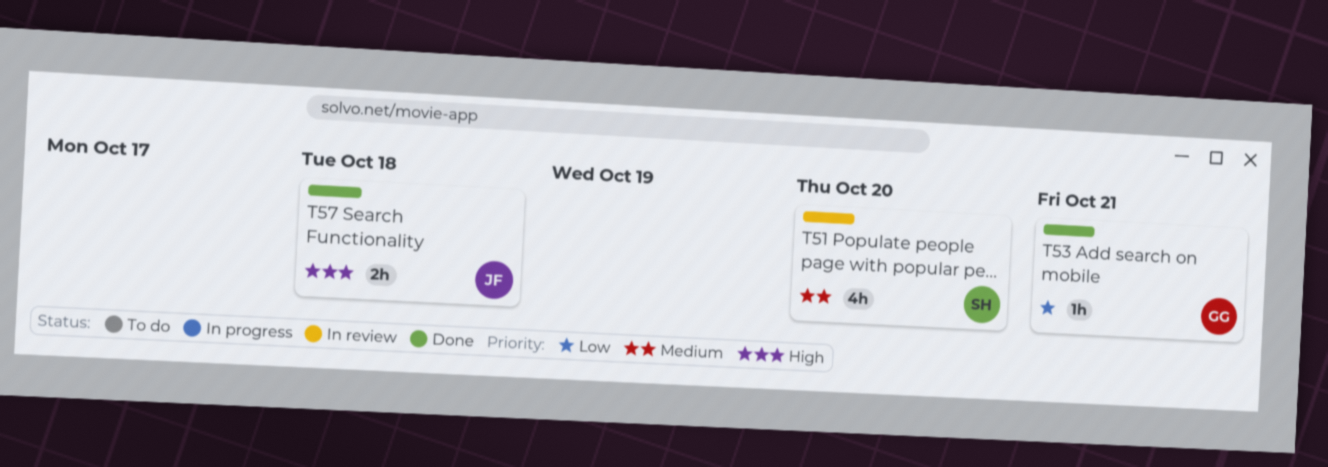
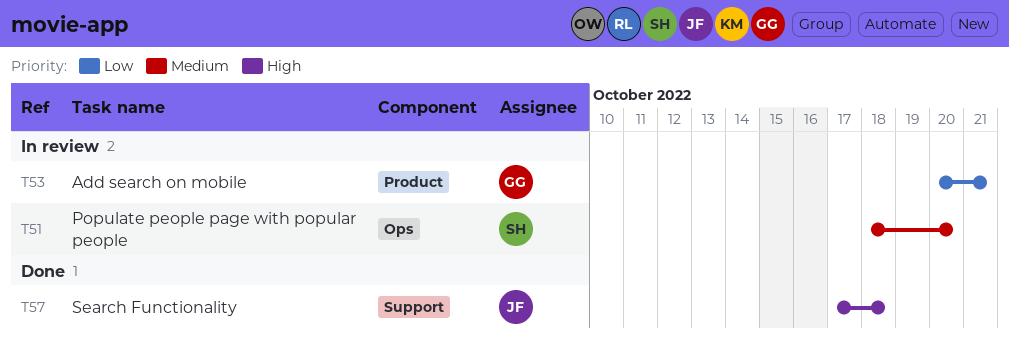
T53, status: Done -> In review

